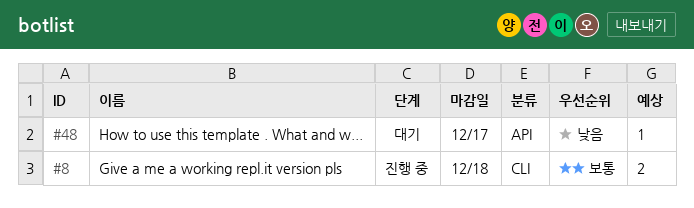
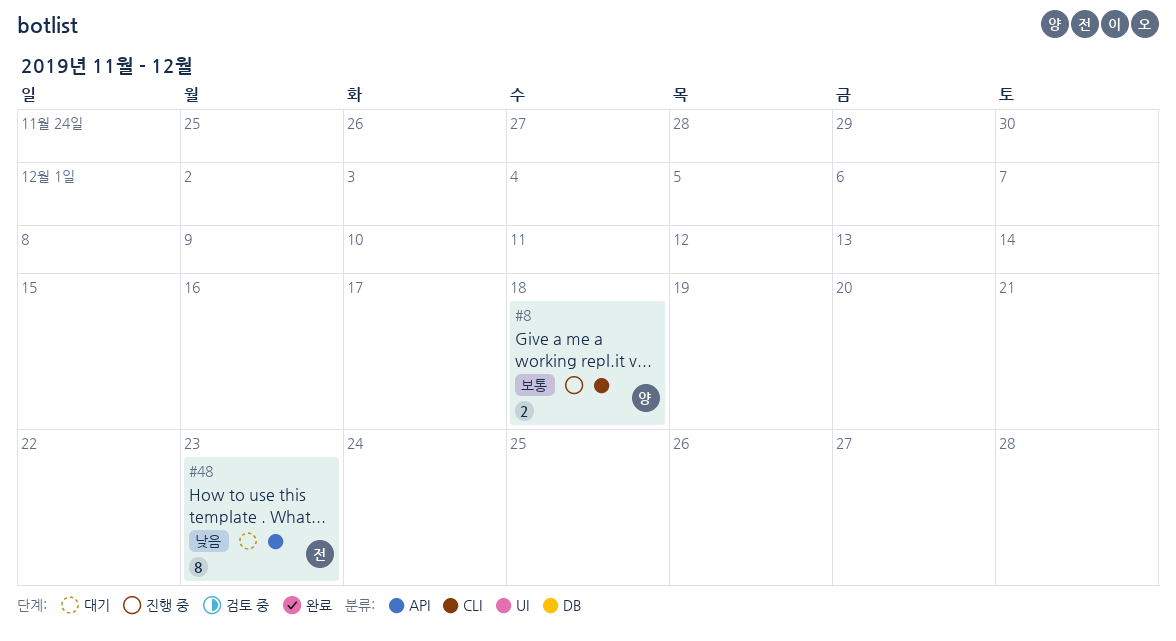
#48, estimate: 1 -> 8
#48, due: Dec 17 -> Dec 23

